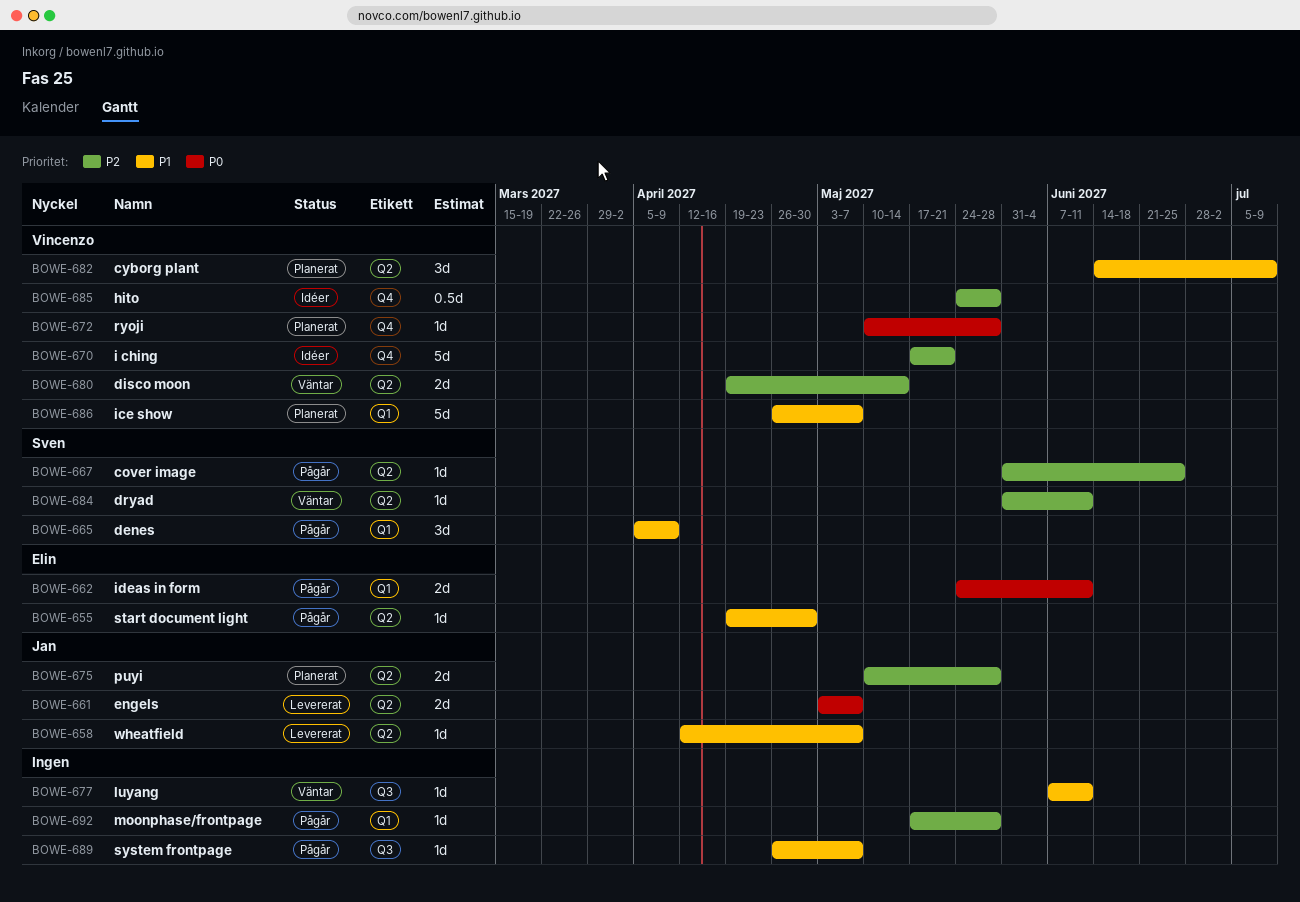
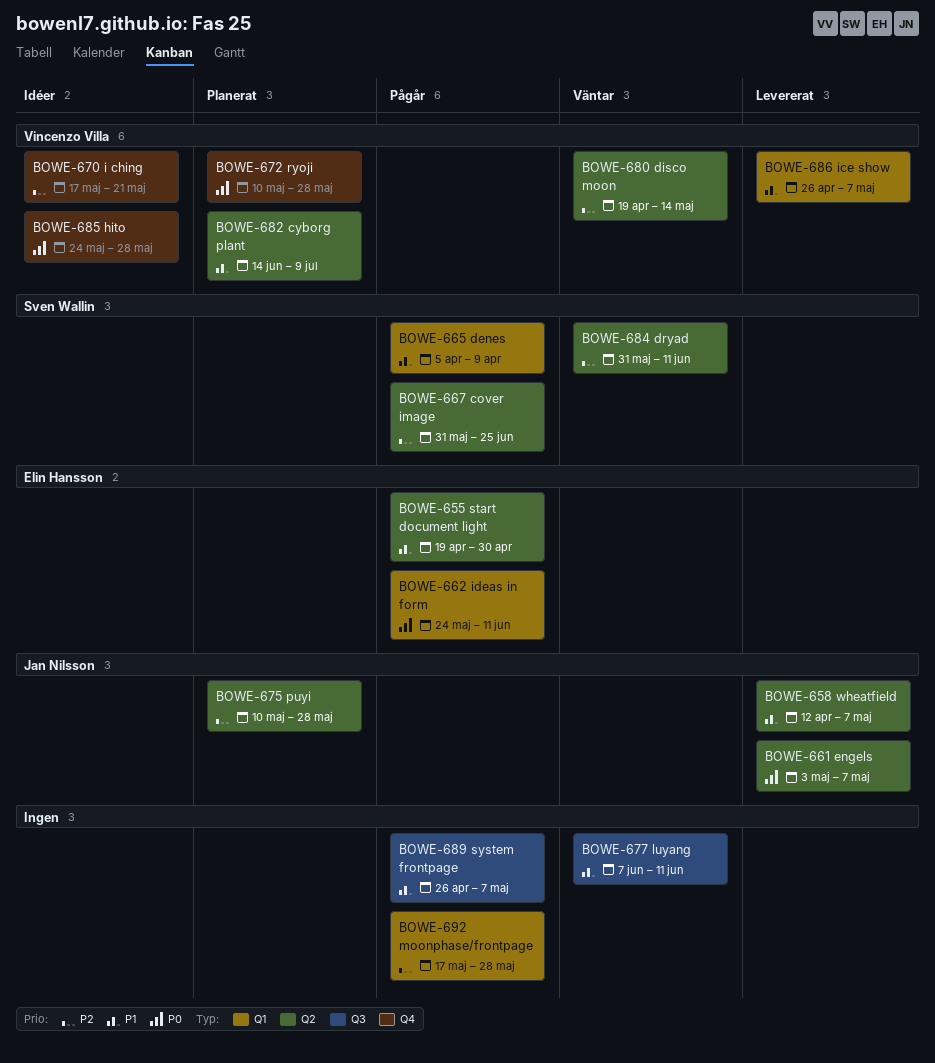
BOWE-685, priority: P2 -> P0
BOWE-686, status: Planerat -> Levererat

